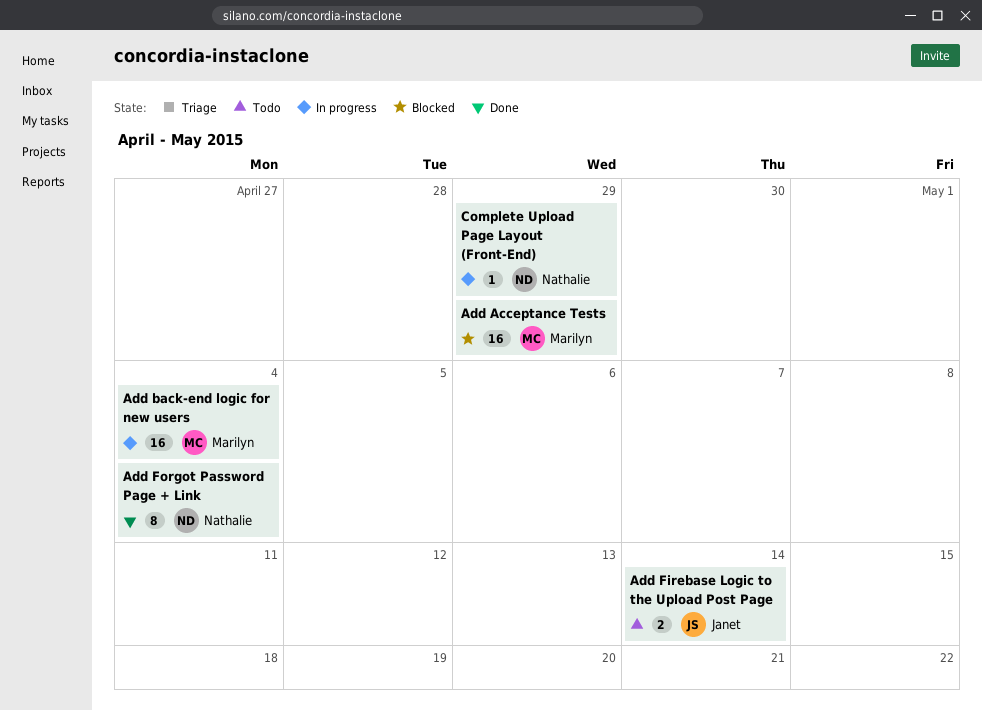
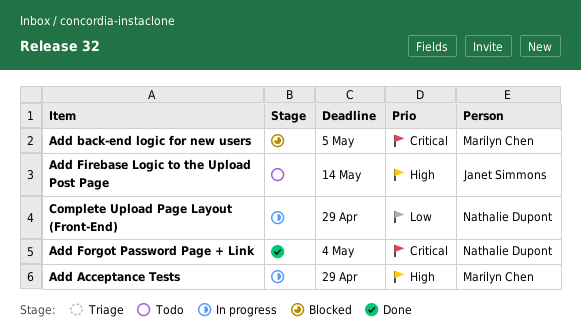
Add Acceptance Tests, status: Blocked -> In progress
Add back-end logic for new users, status: In progress -> Blocked
Add back-end logic for new users, due: May 4 -> May 5

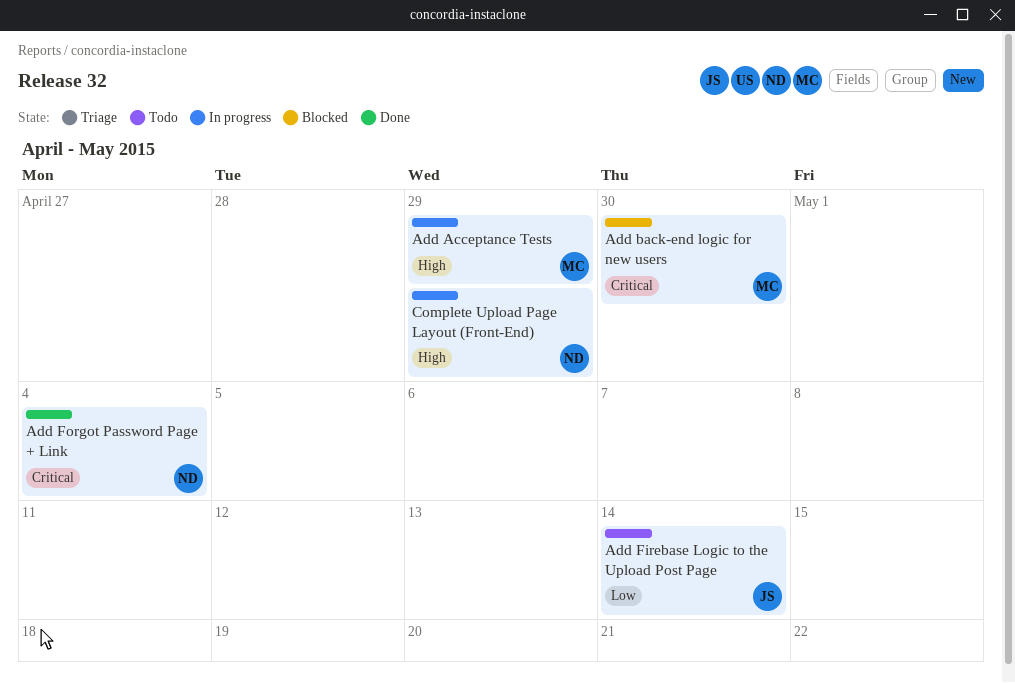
Add back-end logic for new users, due: May 5 -> Apr 30
Add Firebase Logic to the Upload Post Page, priority: High -> Low
Complete Upload Page Layout (Front-End), priority: Low -> High

